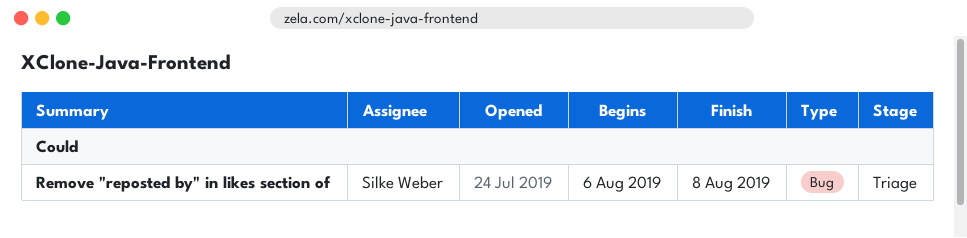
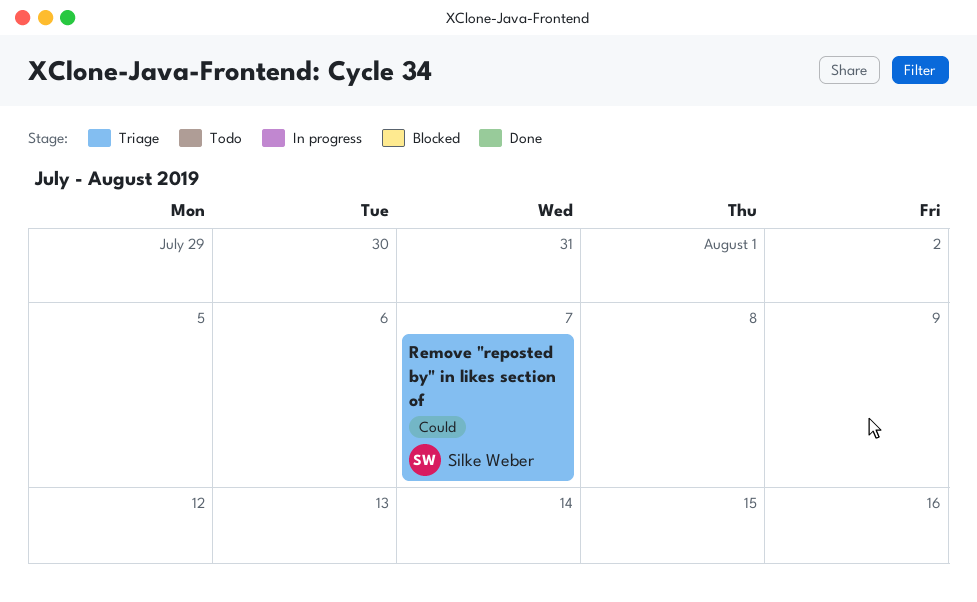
Remove "reposted by" in likes section of, due: Aug 8 -> Aug 7

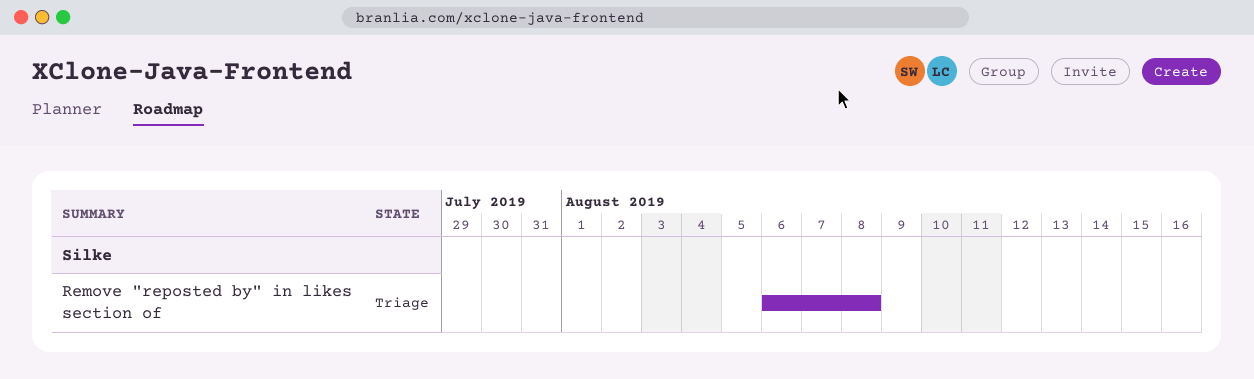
Remove "reposted by" in likes section of, due: Aug 7 -> Aug 8

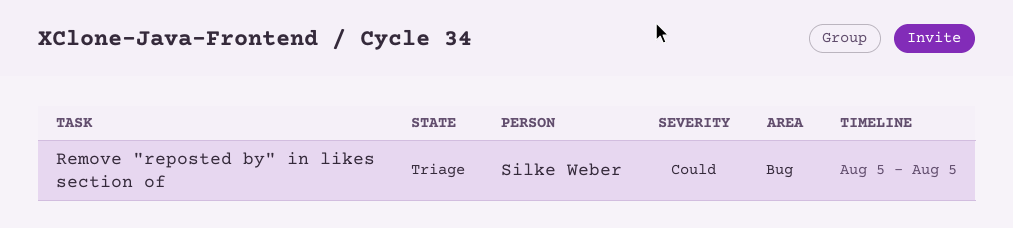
Remove "reposted by" in likes section of, start: Aug 6 -> Aug 5
Remove "reposted by" in likes section of, due: Aug 8 -> Aug 5

